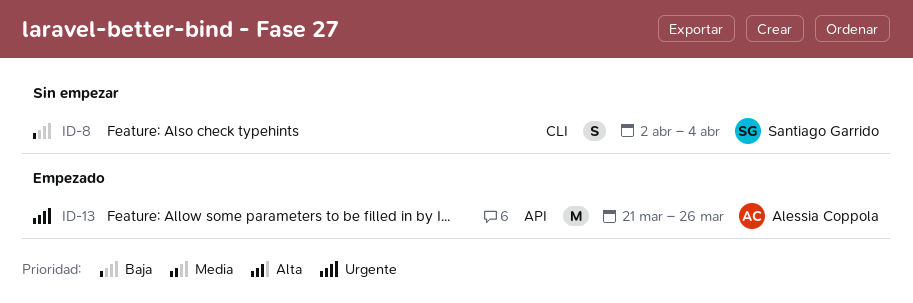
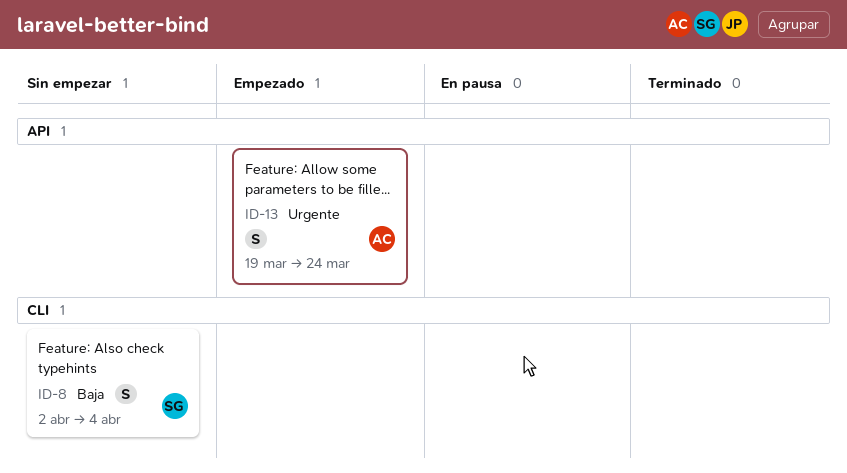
ID-13, estimate: M -> S
ID-13, start: Mar 21 -> Mar 19
ID-13, due: Mar 26 -> Mar 24

